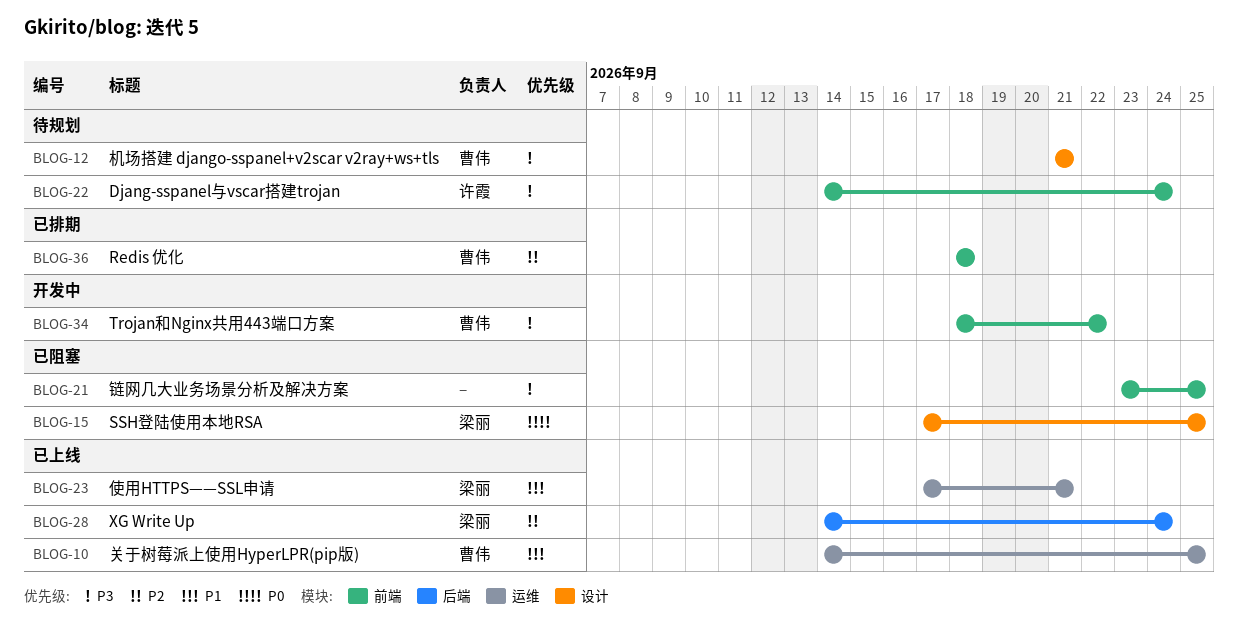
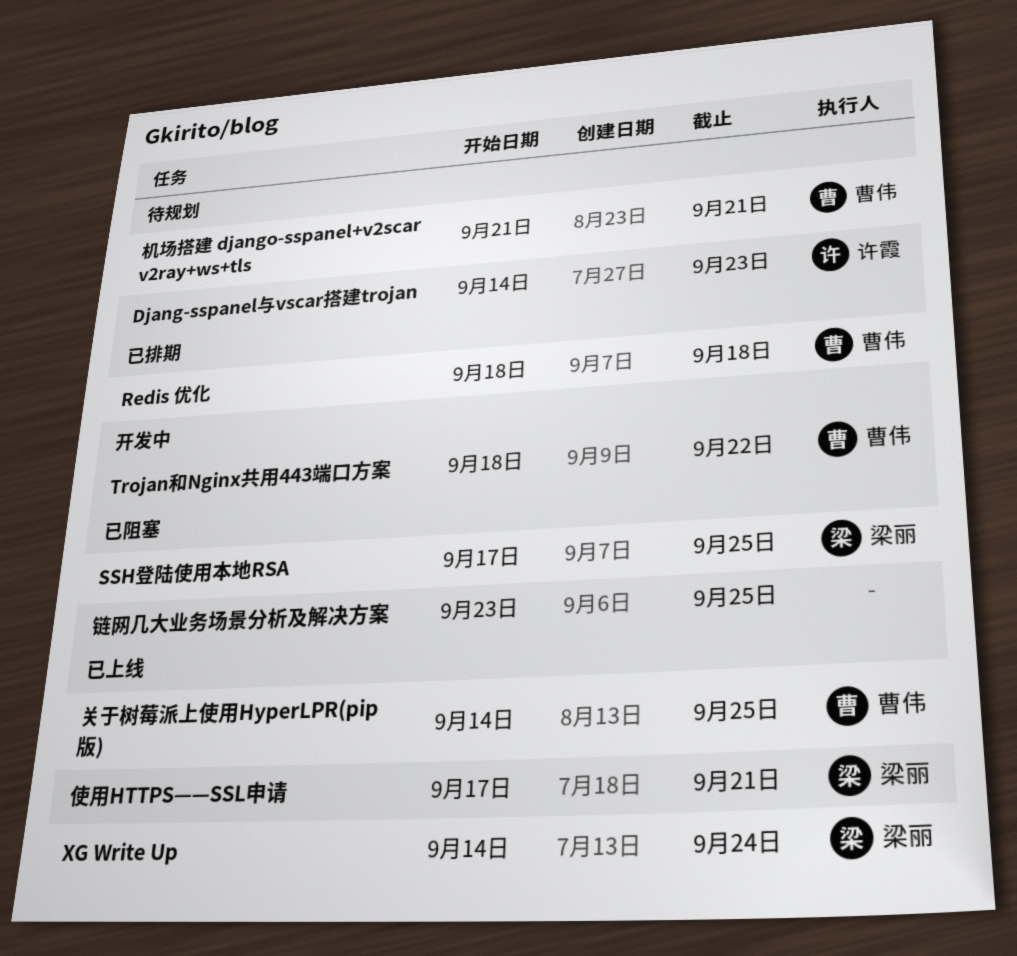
Djang-sspanel与vscar搭建trojan, due: Sep 24 -> Sep 23

